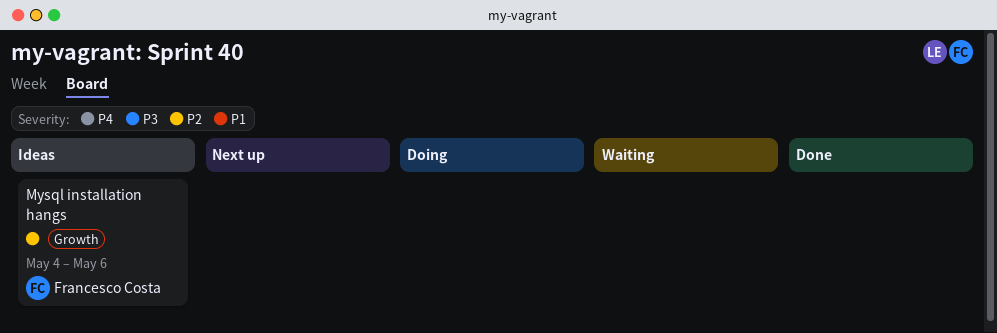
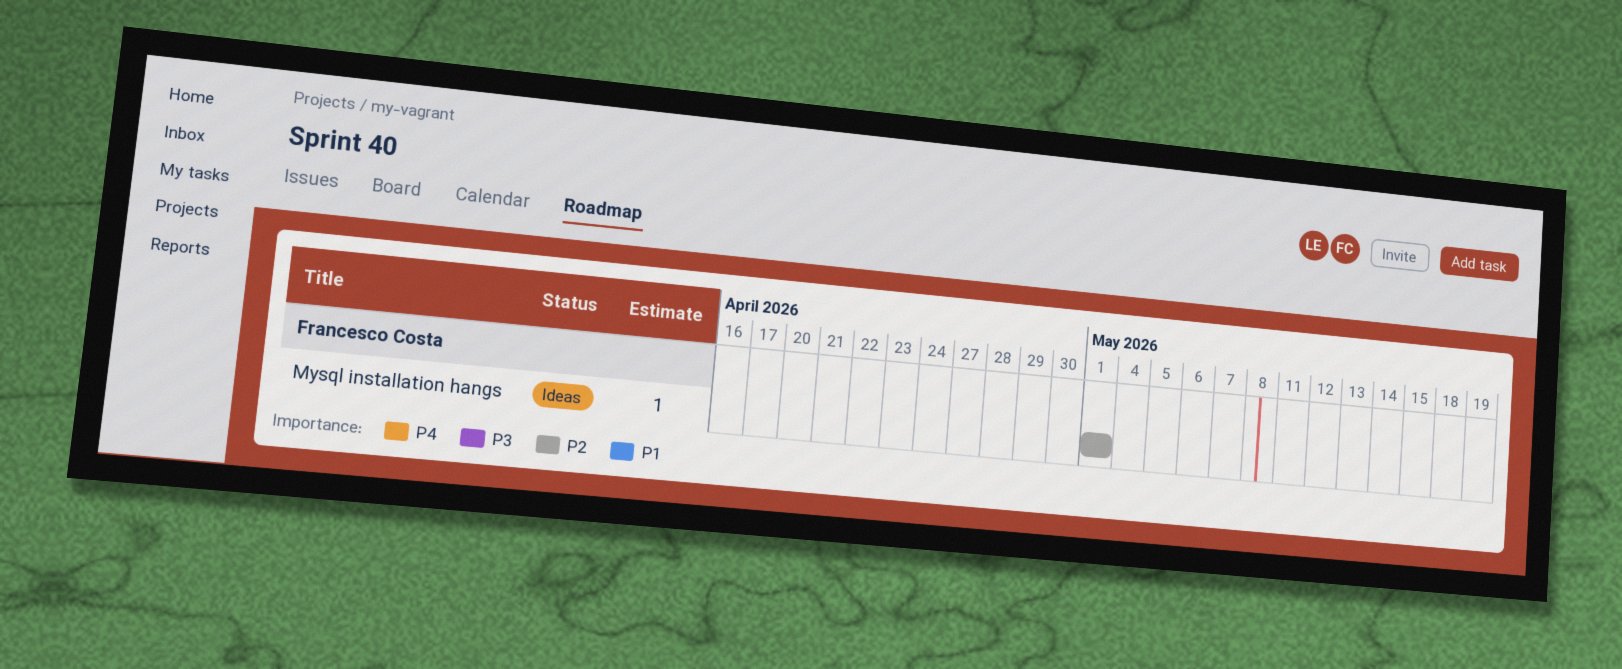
Mysql installation hangs, start: May 4 -> May 1
Mysql installation hangs, due: May 6 -> May 1

